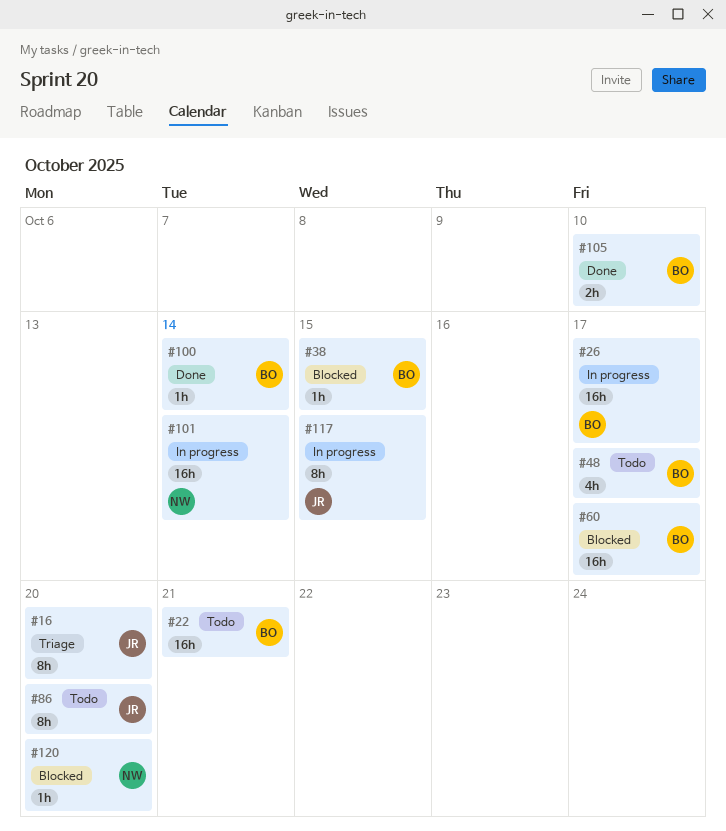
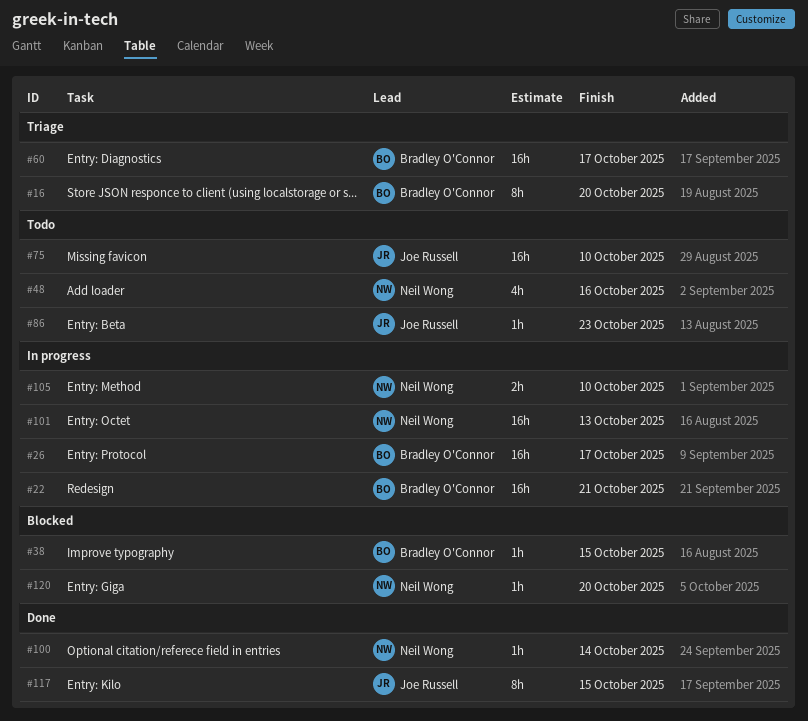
#16, owner: Joe Russell -> Bradley O'Connor
#22, status: Todo -> In progress
#48, owner: Bradley O'Connor -> Neil Wong
#48, due: Oct 17 -> Oct 16
#60, status: Blocked -> Triage
#75: none -> present
#86, estimate: 8h -> 1h
#86, due: Oct 20 -> Oct 23
#100, owner: Bradley O'Connor -> Neil Wong
#101, due: Oct 14 -> Oct 13
#105, status: Done -> In progress
#105, owner: Bradley O'Connor -> Neil Wong
#117, status: In progress -> Done

